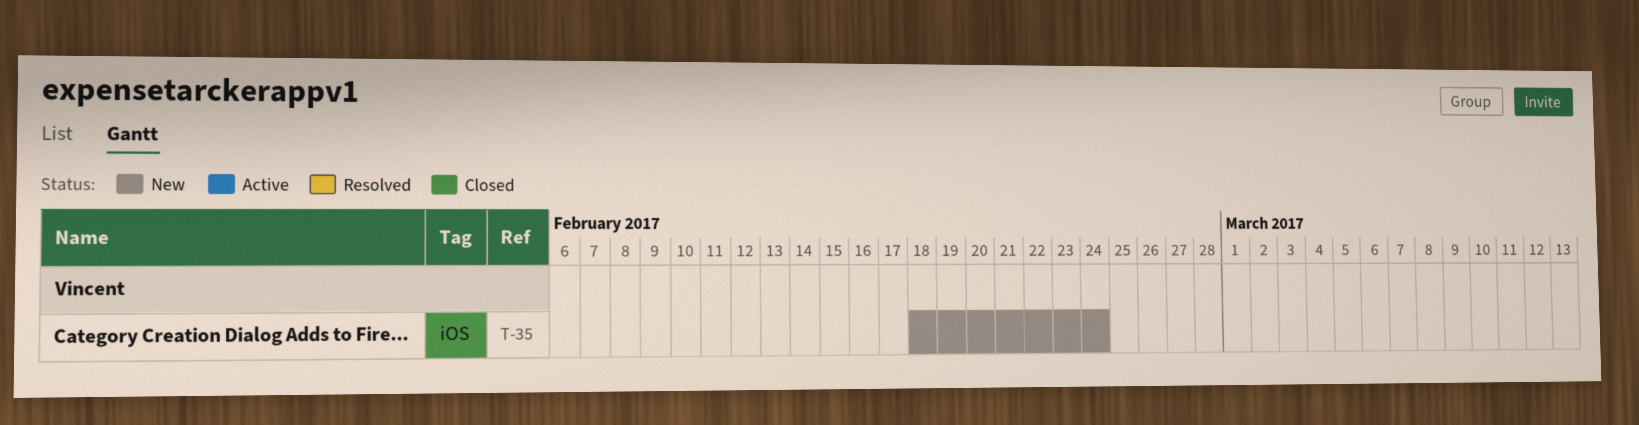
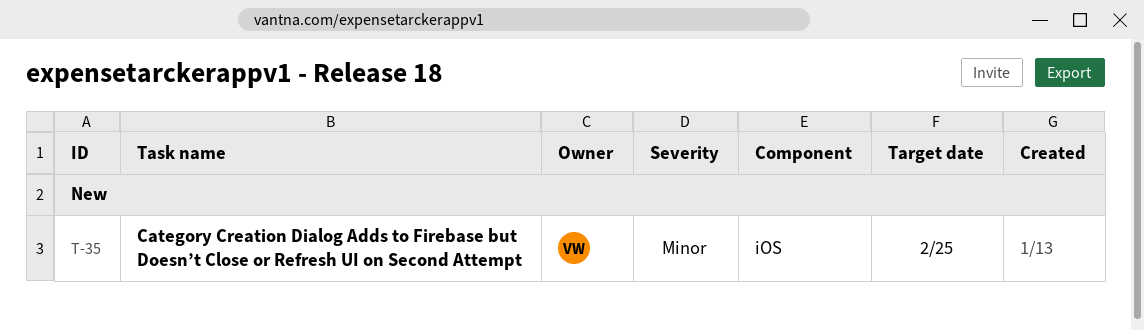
T-35, due: Feb 24 -> Feb 25

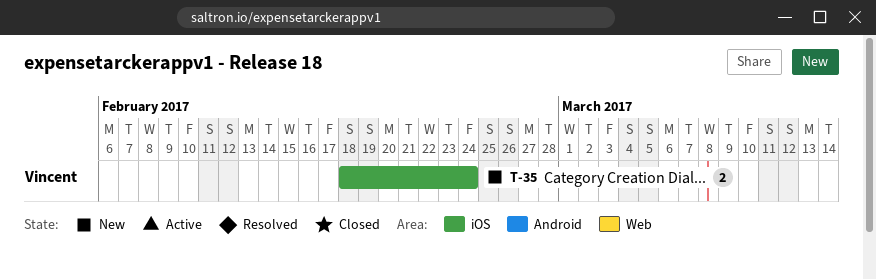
T-35, due: Feb 25 -> Feb 24

